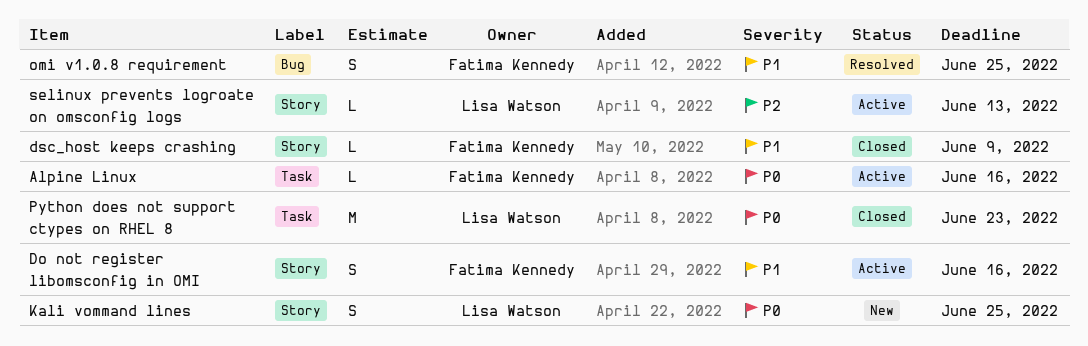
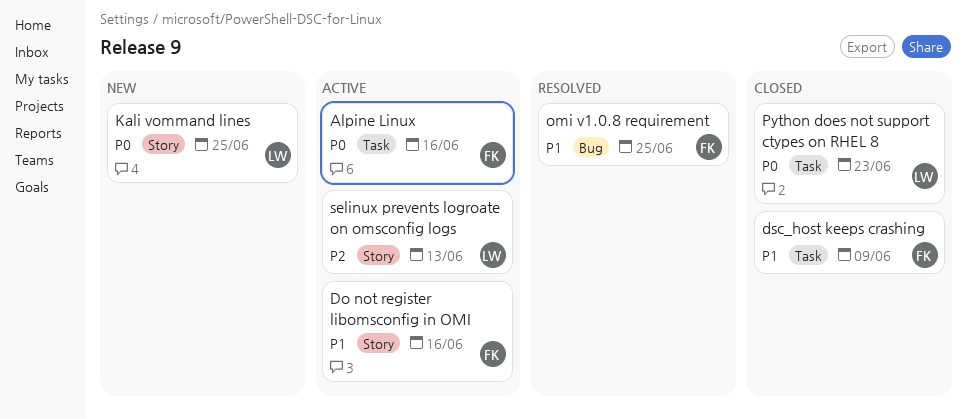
dsc_host keeps crashing, label: Story -> Task

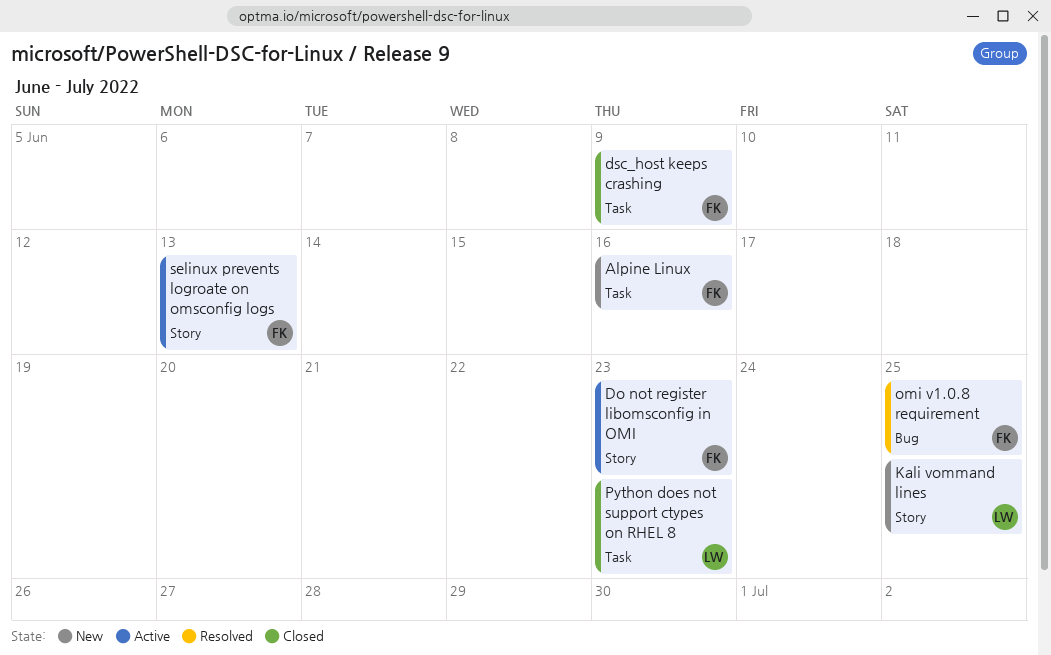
Alpine Linux, status: Active -> New
Do not register libomsconfig in OMI, due: Jun 16 -> Jun 23
selinux prevents logroate on omsconfig logs, owner: LW -> FK

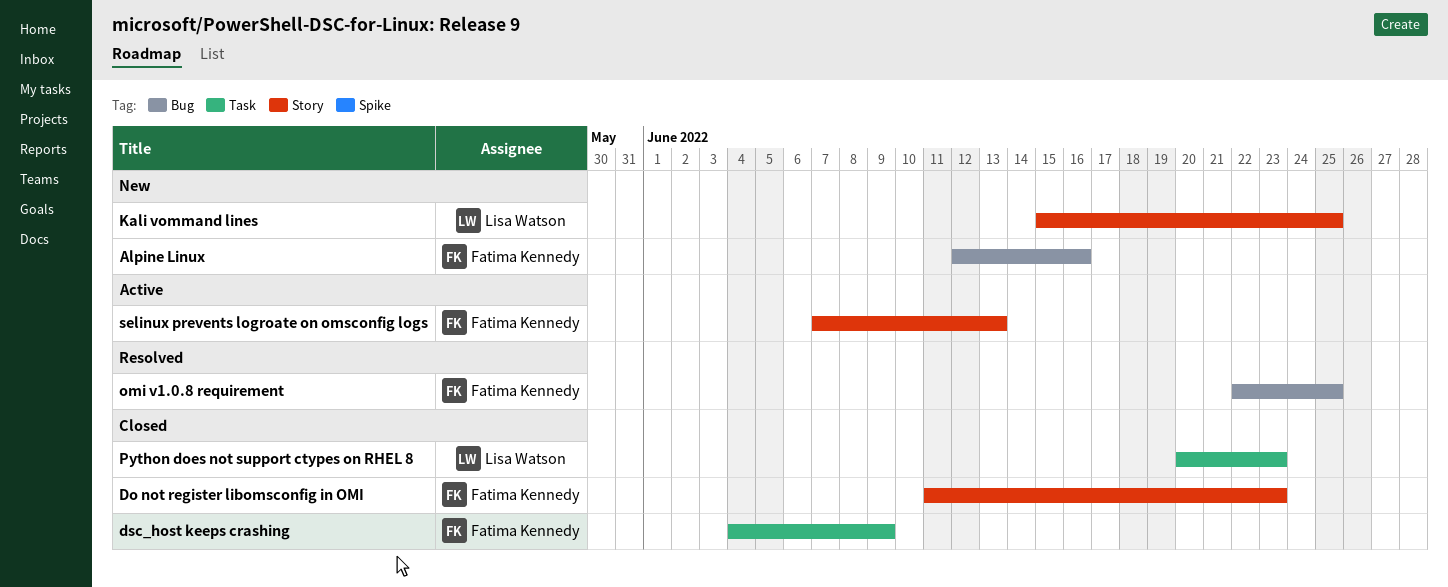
Alpine Linux, label: Task -> Bug
Do not register libomsconfig in OMI, status: Active -> Closed

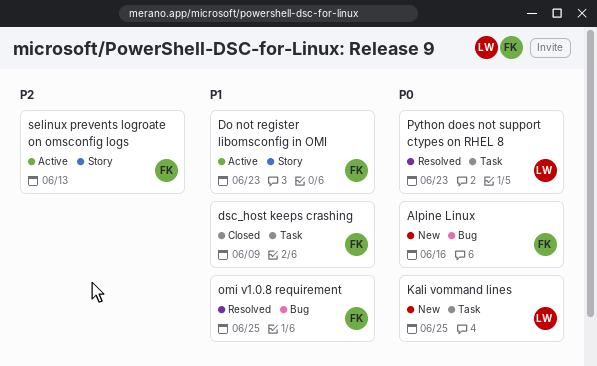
Do not register libomsconfig in OMI, status: Closed -> Active
Kali vommand lines, label: Story -> Task
Python does not support ctypes on RHEL 8, status: Closed -> Resolved

